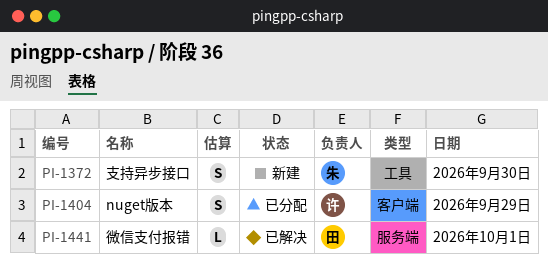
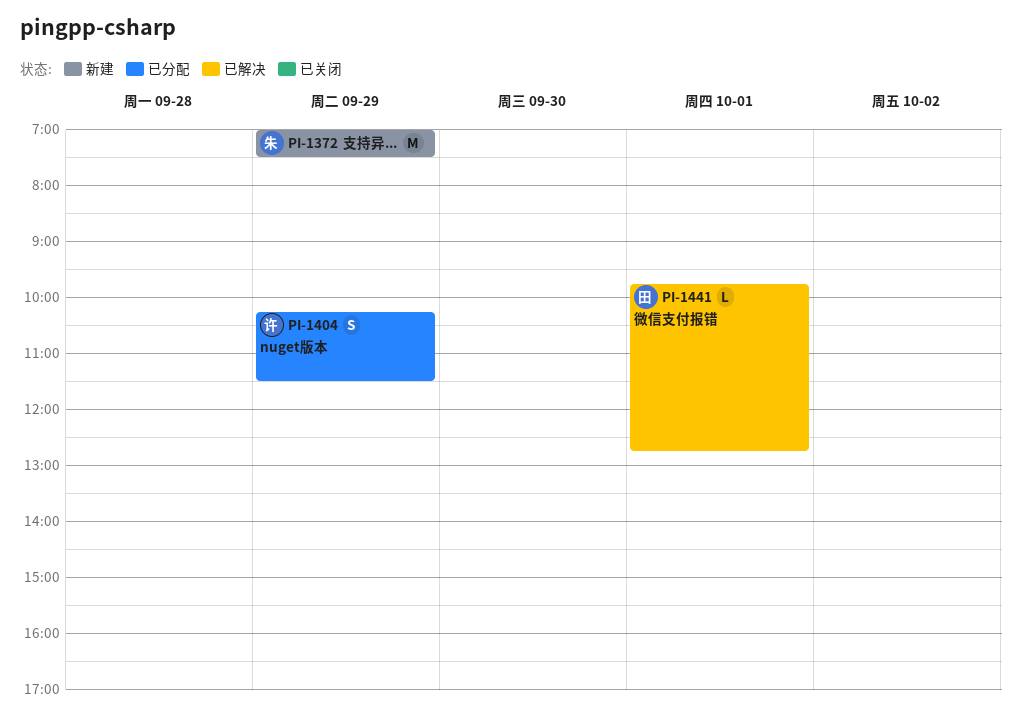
PI-1372, estimate: S -> M
PI-1372, day: Sep 30 -> Sep 29

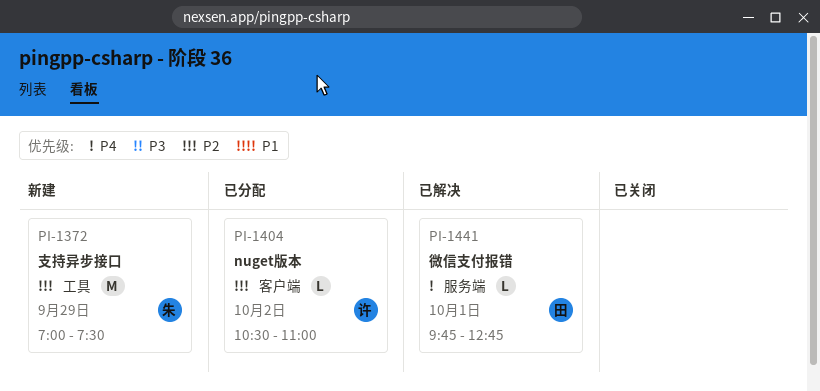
PI-1404, estimate: S -> L
PI-1404, day: Sep 29 -> Oct 2
PI-1404, begins: 10:15 -> 10:30
PI-1404, ends: 11:30 -> 11:00

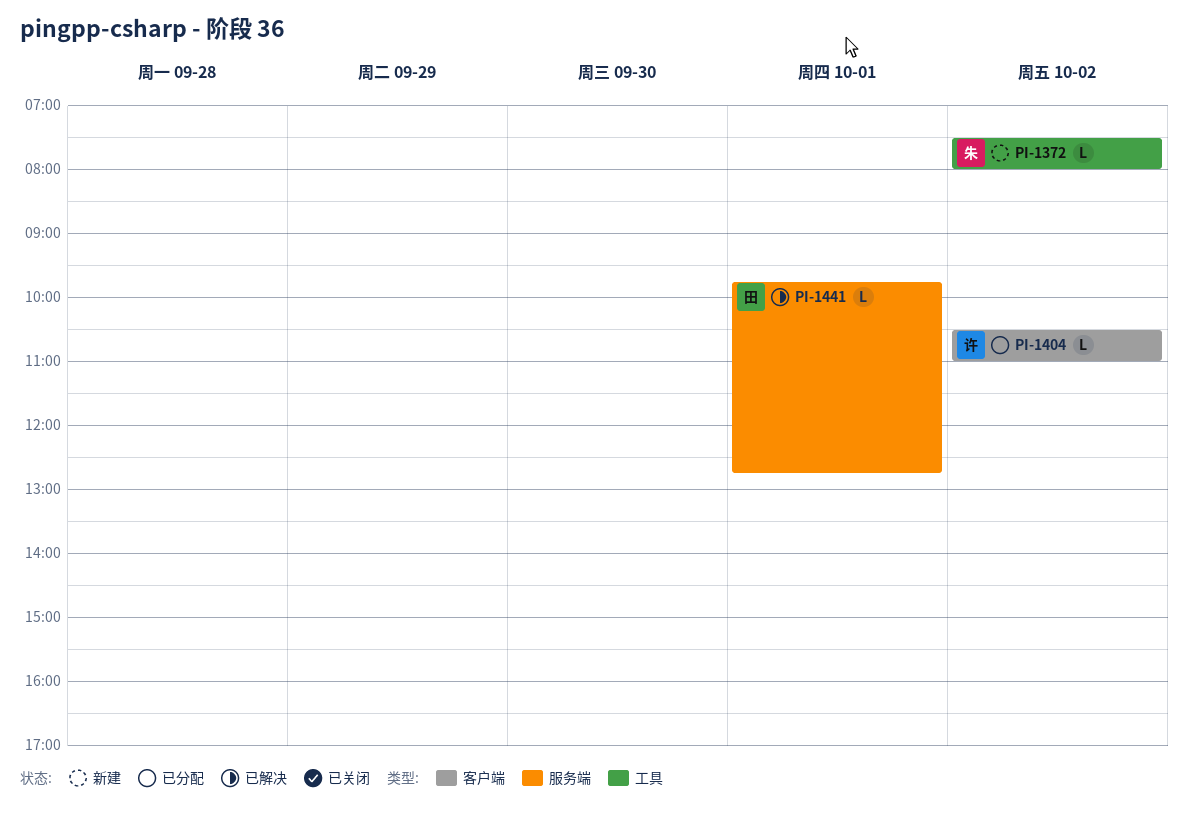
PI-1372, estimate: M -> L
PI-1372, day: Sep 29 -> Oct 2
PI-1372, begins: 07:00 -> 07:30
PI-1372, ends: 07:30 -> 08:00

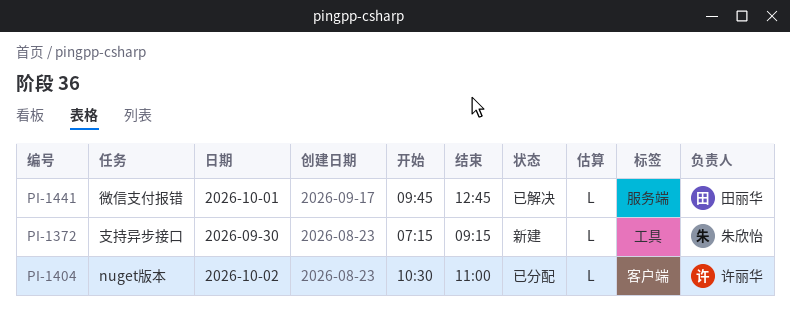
PI-1372, day: Oct 2 -> Sep 30
PI-1372, begins: 07:30 -> 07:15
PI-1372, ends: 08:00 -> 09:15

